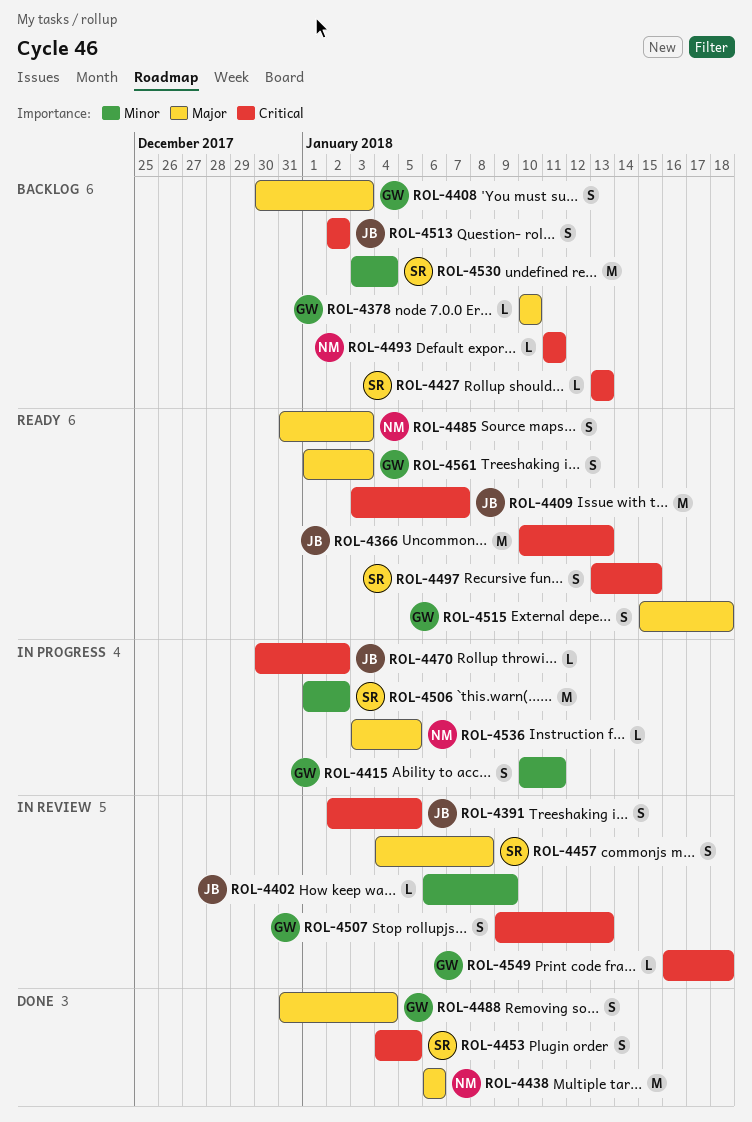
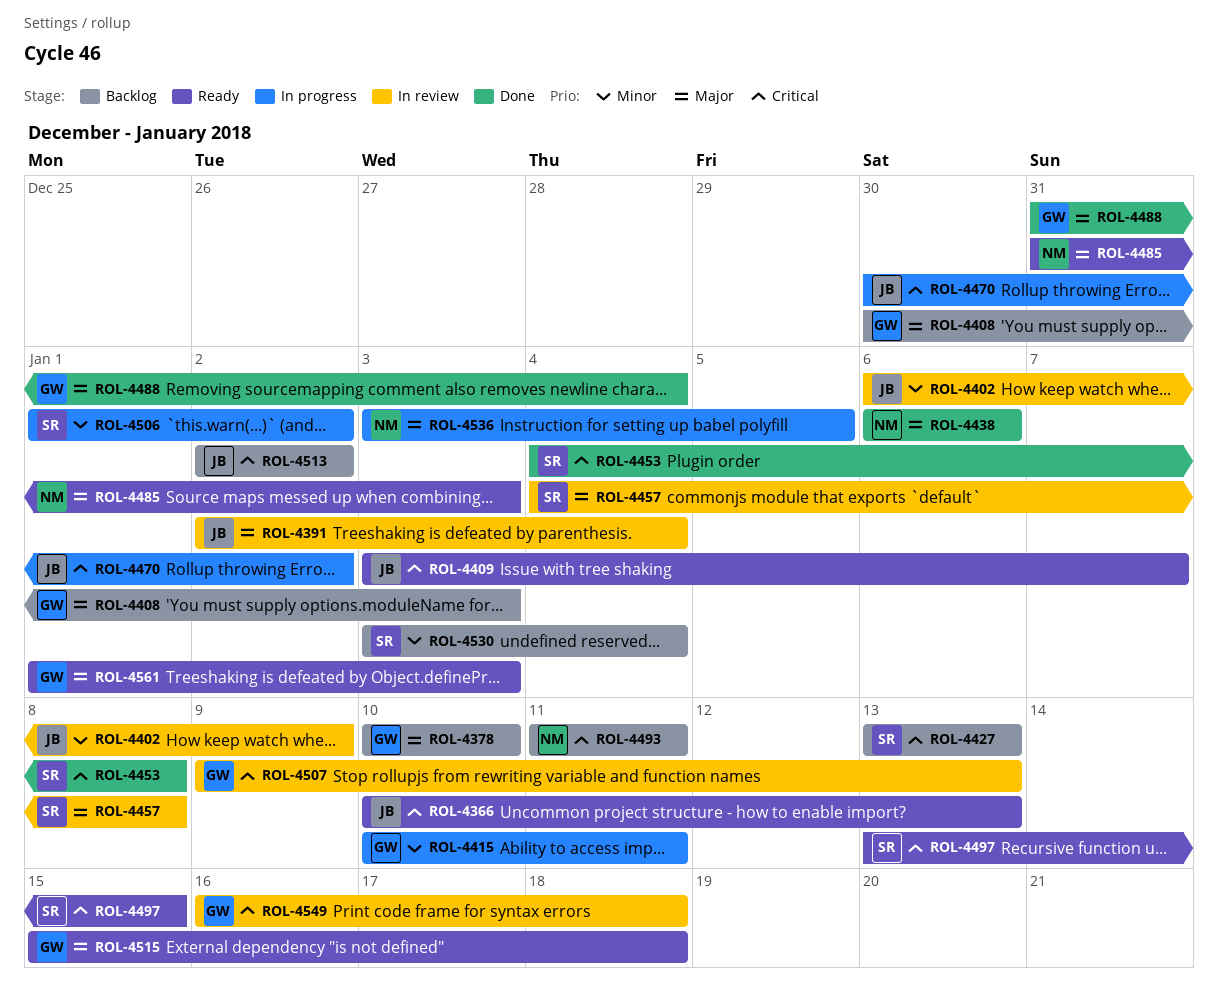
ROL-4391, priority: Critical -> Major
ROL-4391, due: Jan 5 -> Jan 4
ROL-4453, due: Jan 5 -> Jan 8

